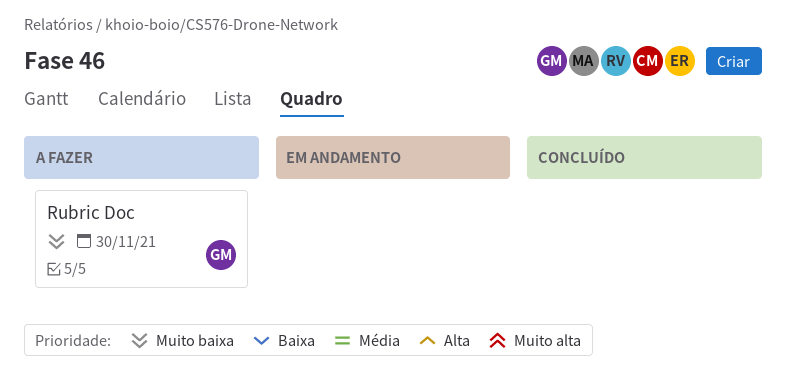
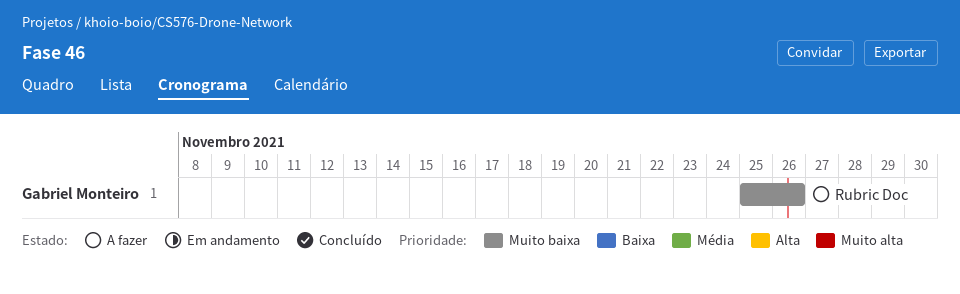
Rubric Doc, due: Nov 30 -> Nov 26

